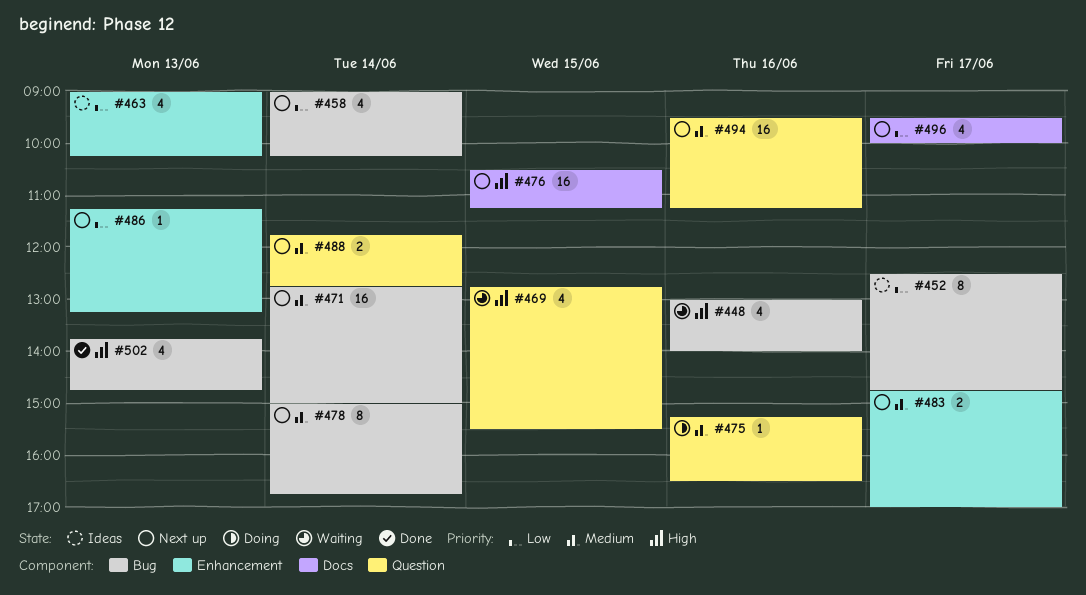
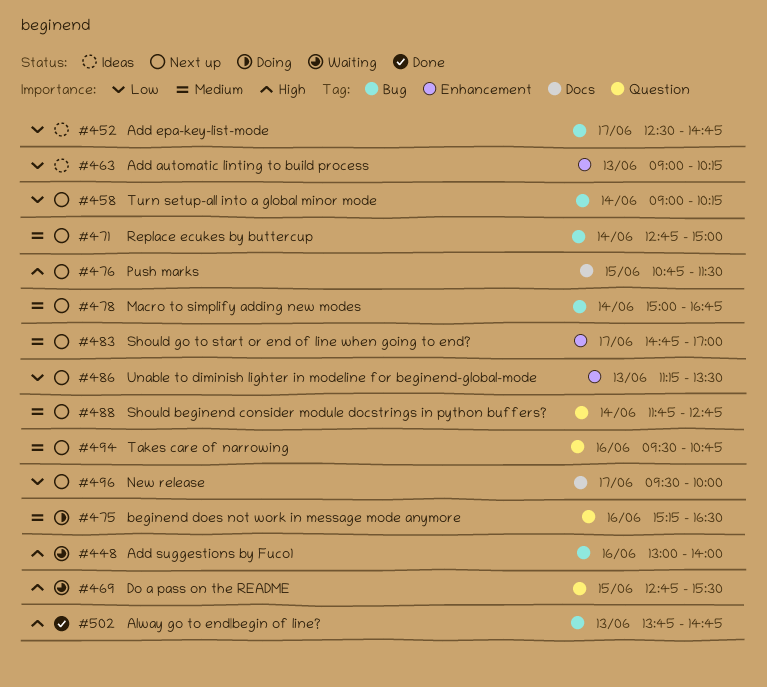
#476, begins: 10:30 -> 10:45
#476, ends: 11:15 -> 11:30
#486, ends: 13:15 -> 13:30
#494, ends: 11:15 -> 10:45

